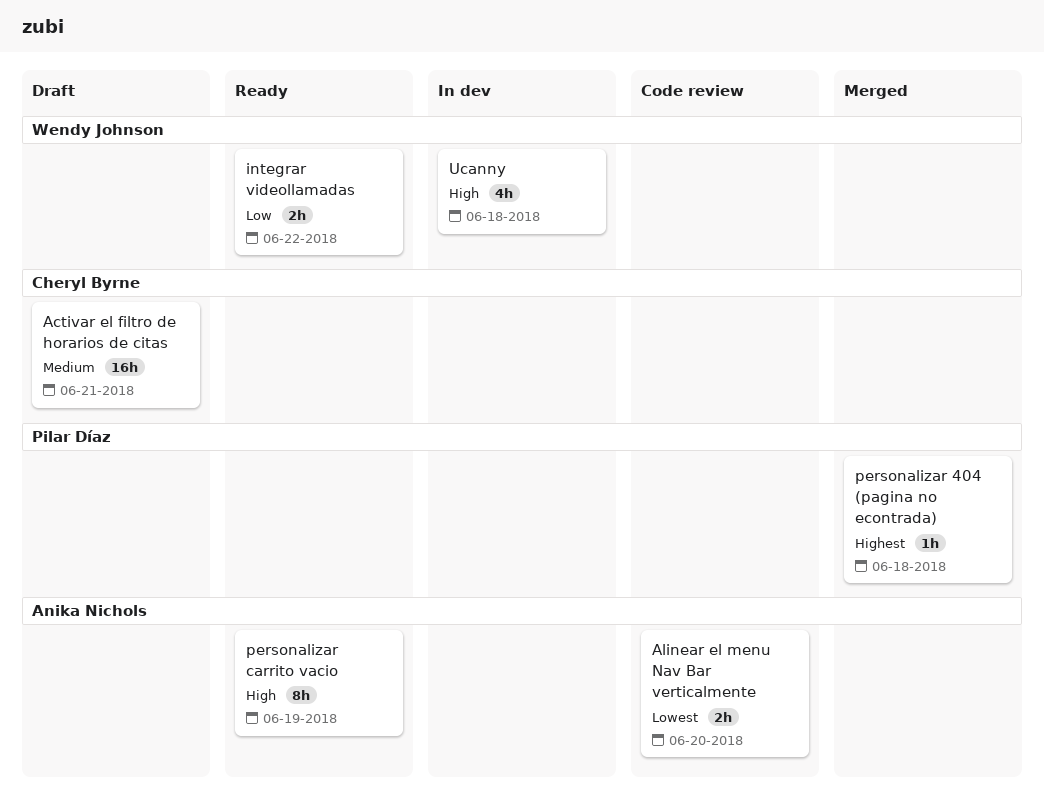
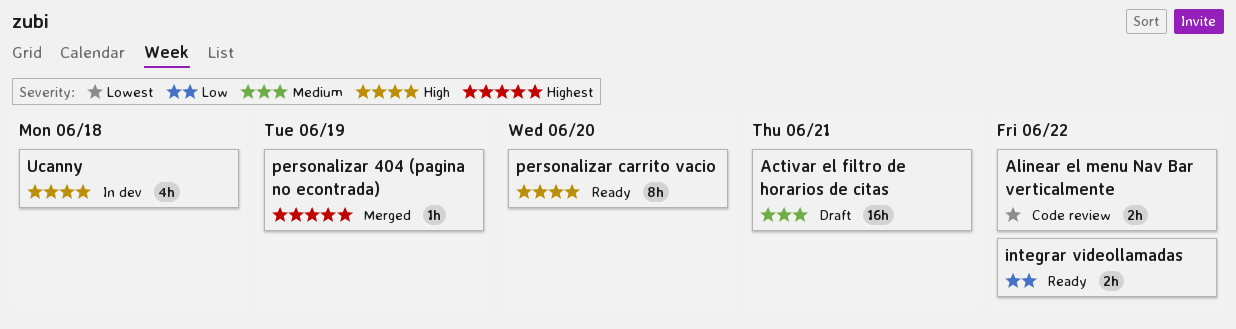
Alinear el menu Nav Bar verticalmente, due: Jun 20 -> Jun 22
personalizar 404 (pagina no econtrada), due: Jun 18 -> Jun 19
personalizar carrito vacio, due: Jun 19 -> Jun 20

